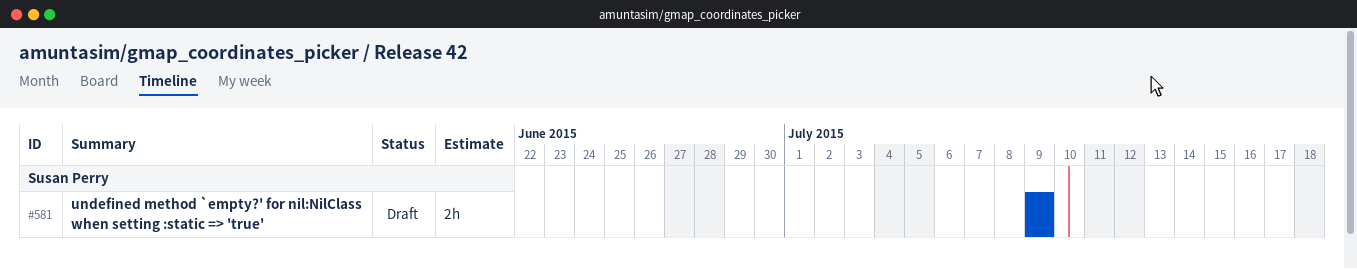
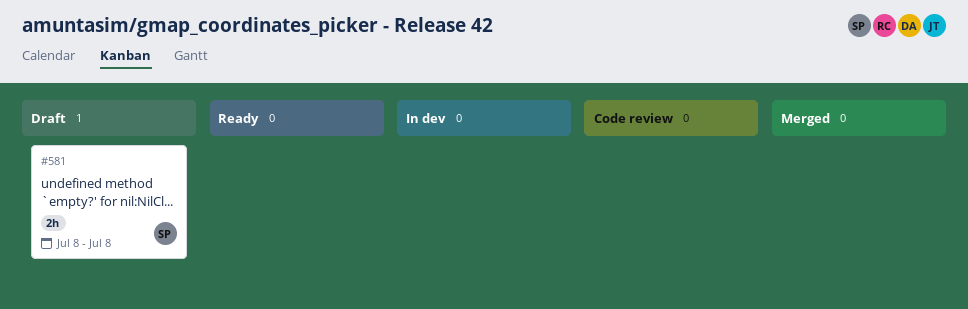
#581, start: Jul 9 -> Jul 8
#581, due: Jul 9 -> Jul 8

